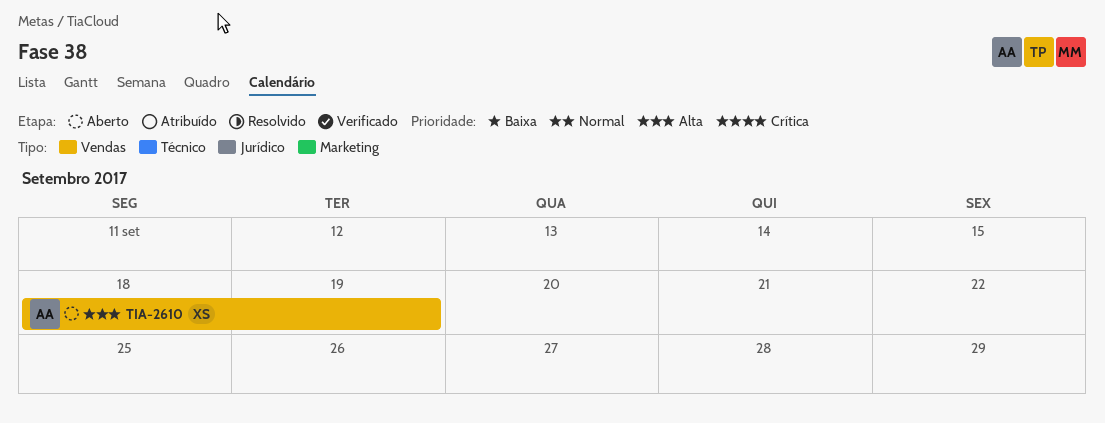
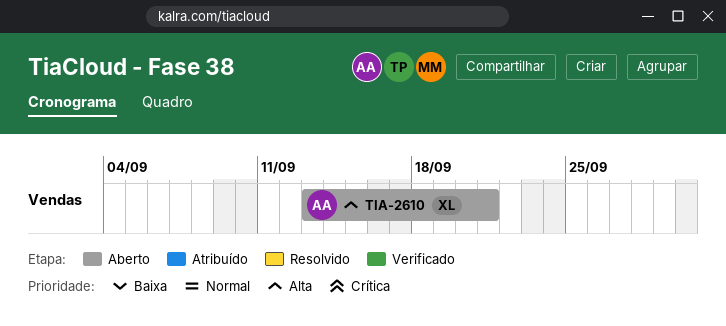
TIA-2610, estimate: XS -> XL
TIA-2610, start: Sep 18 -> Sep 13
TIA-2610, due: Sep 19 -> Sep 21

